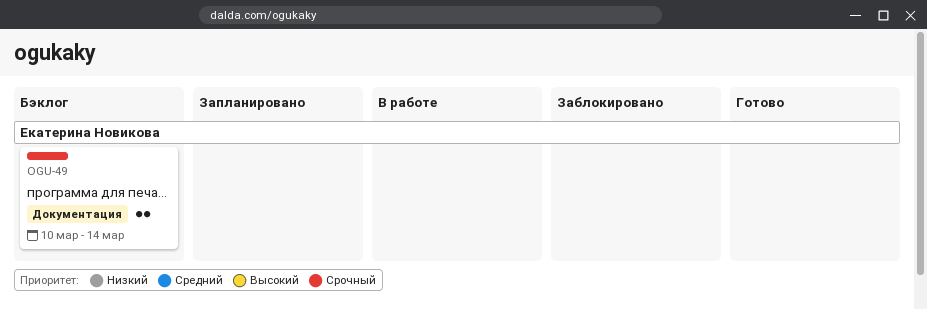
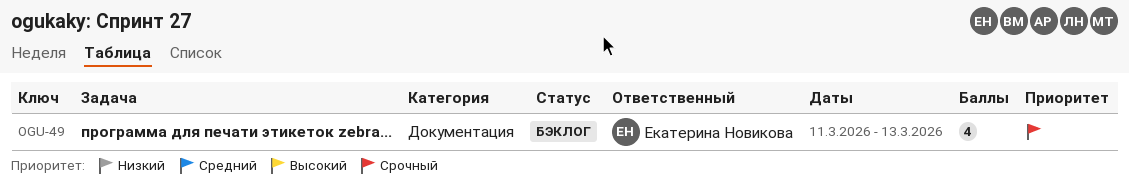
OGU-49, estimate: 2 -> 4
OGU-49, start: Mar 10 -> Mar 11
OGU-49, due: Mar 14 -> Mar 13

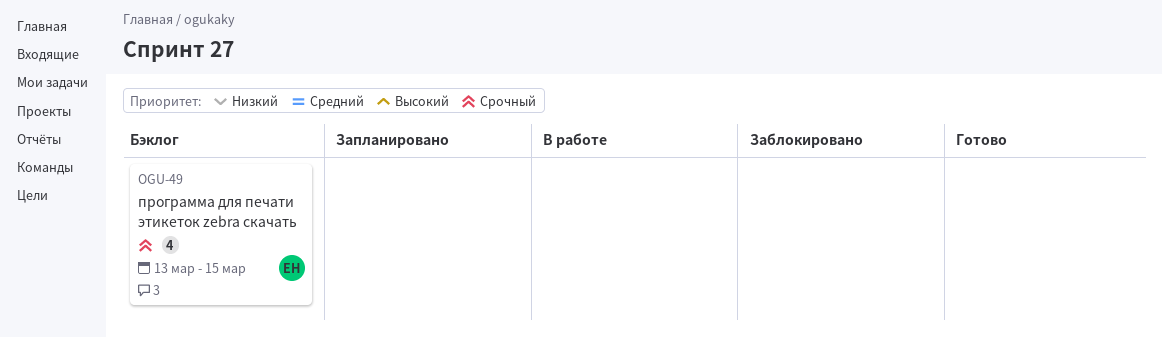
OGU-49, start: Mar 11 -> Mar 13
OGU-49, due: Mar 13 -> Mar 15

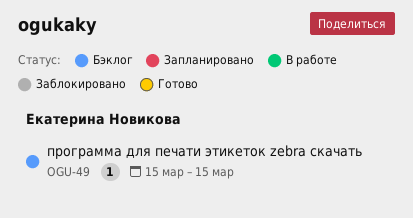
OGU-49, estimate: 4 -> 1
OGU-49, start: Mar 13 -> Mar 15

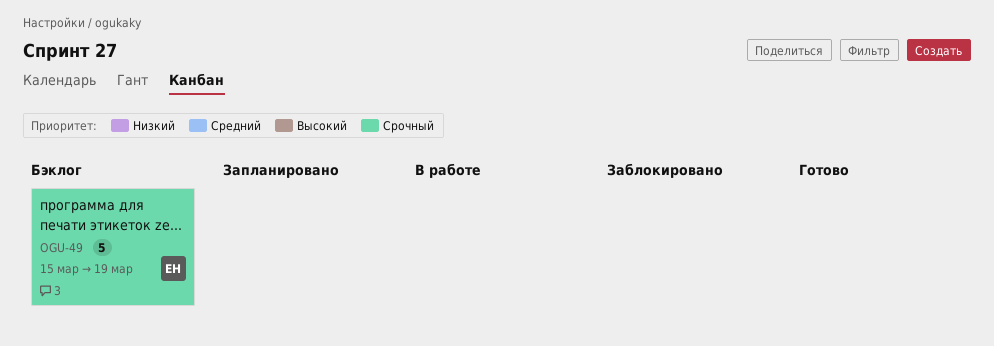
OGU-49, estimate: 1 -> 5
OGU-49, due: Mar 15 -> Mar 19

